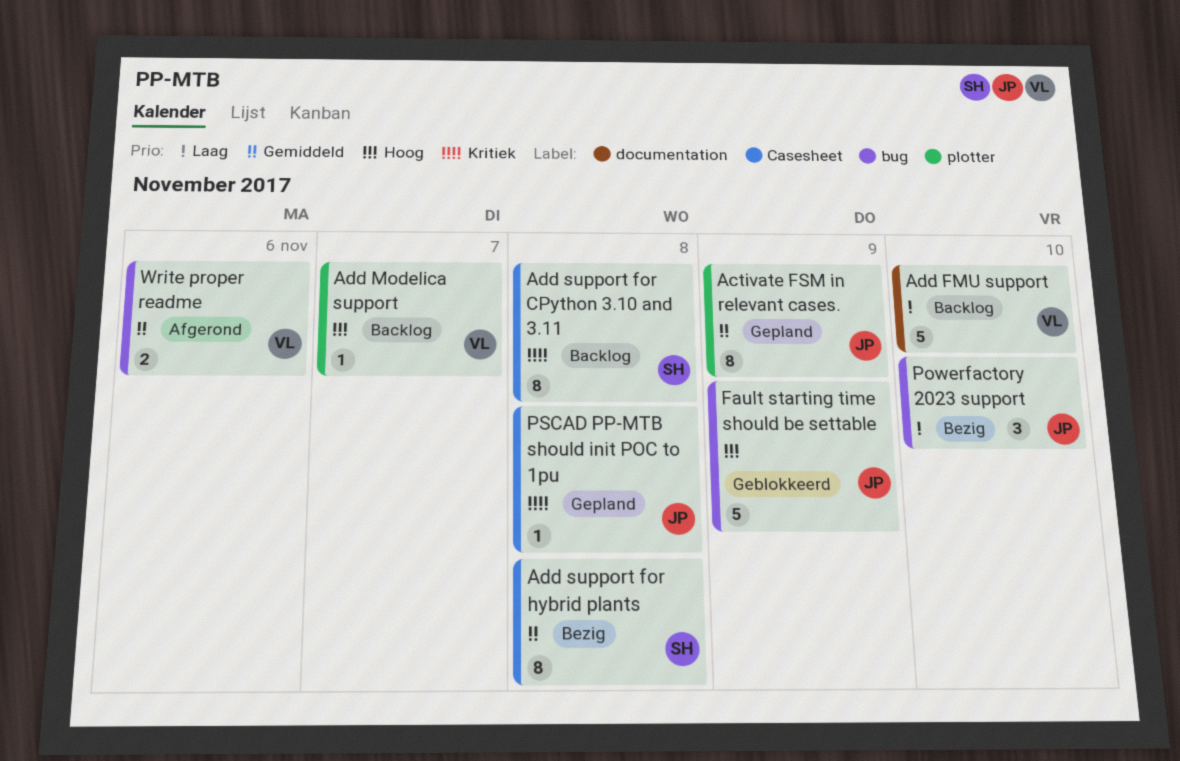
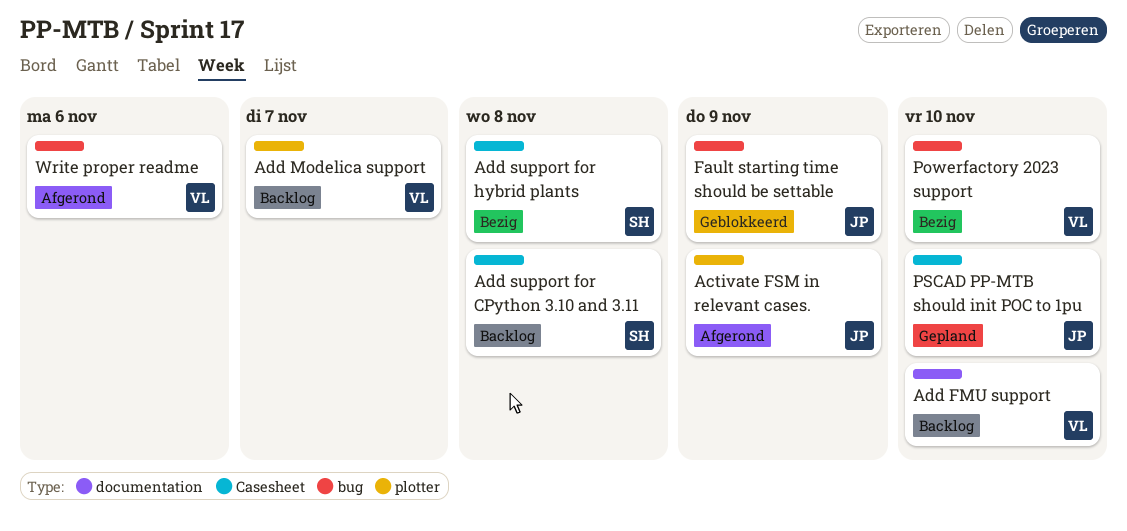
Activate FSM in relevant cases., status: Gepland -> Afgerond
Powerfactory 2023 support, owner: JP -> VL
PSCAD PP-MTB should init POC to 1pu, due: Nov 8 -> Nov 10

